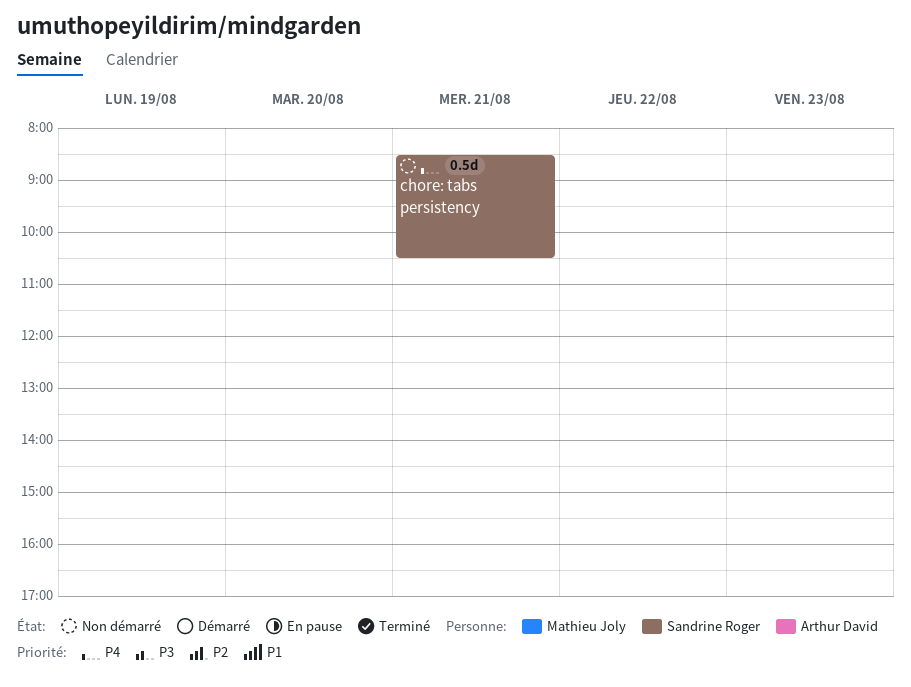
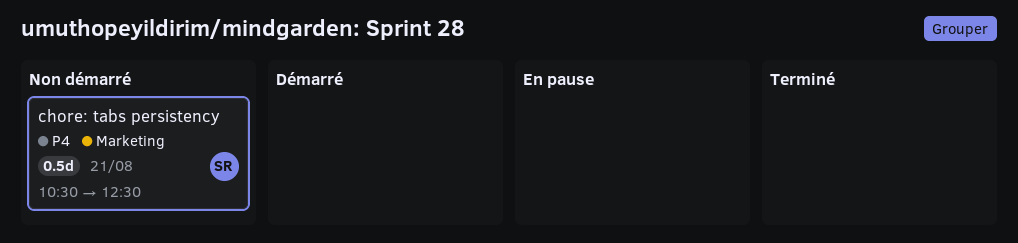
chore: tabs persistency, begins: 08:30 -> 10:30
chore: tabs persistency, ends: 10:30 -> 12:30

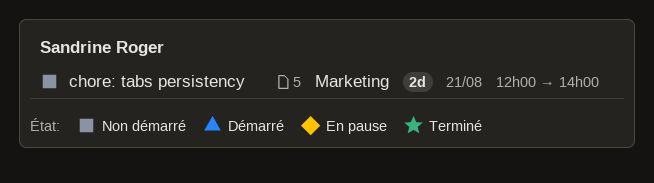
chore: tabs persistency, estimate: 0.5d -> 2d
chore: tabs persistency, begins: 10:30 -> 12:00
chore: tabs persistency, ends: 12:30 -> 14:00

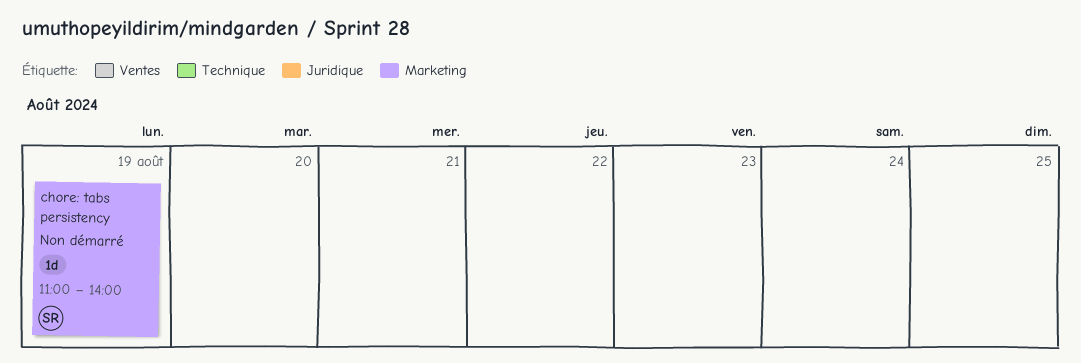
chore: tabs persistency, estimate: 2d -> 1d
chore: tabs persistency, day: Aug 21 -> Aug 19
chore: tabs persistency, begins: 12:00 -> 11:00

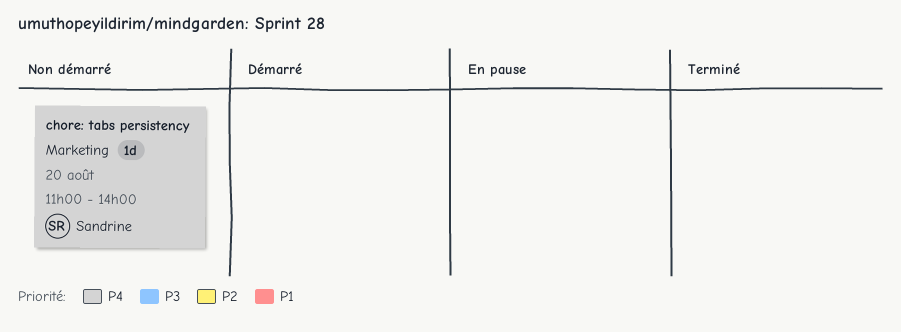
chore: tabs persistency, day: Aug 19 -> Aug 20

